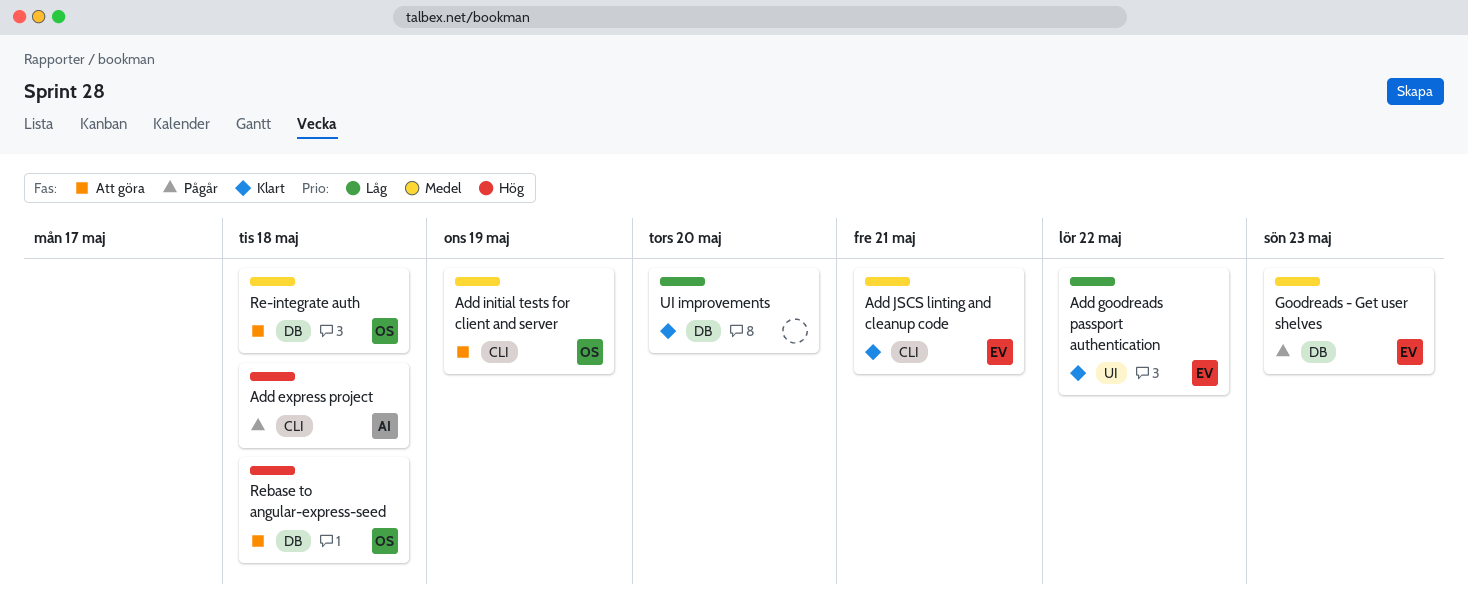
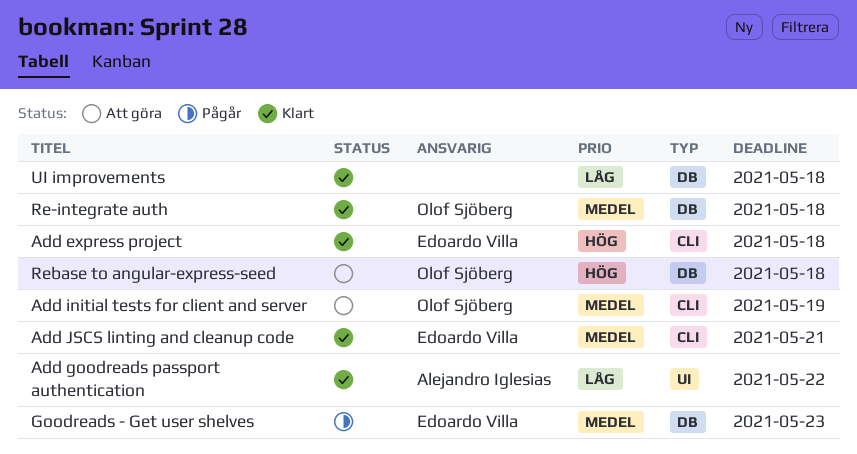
Add express project, status: Pågår -> Klart
Add express project, owner: Alejandro Iglesias -> Edoardo Villa
Add goodreads passport authentication, owner: Edoardo Villa -> Alejandro Iglesias
Re-integrate auth, status: Att göra -> Klart
UI improvements, due: May 20 -> May 18

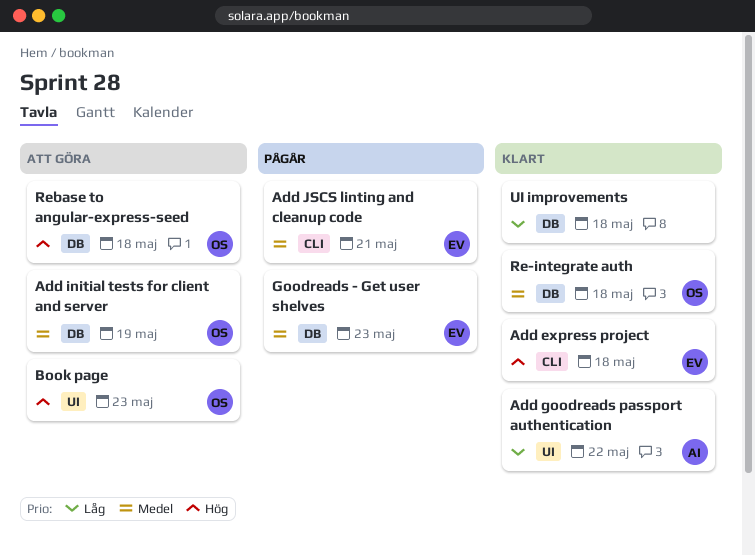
Add initial tests for client and server, label: CLI -> DB
Add JSCS linting and cleanup code, status: Klart -> Pågår
Book page: none -> present

